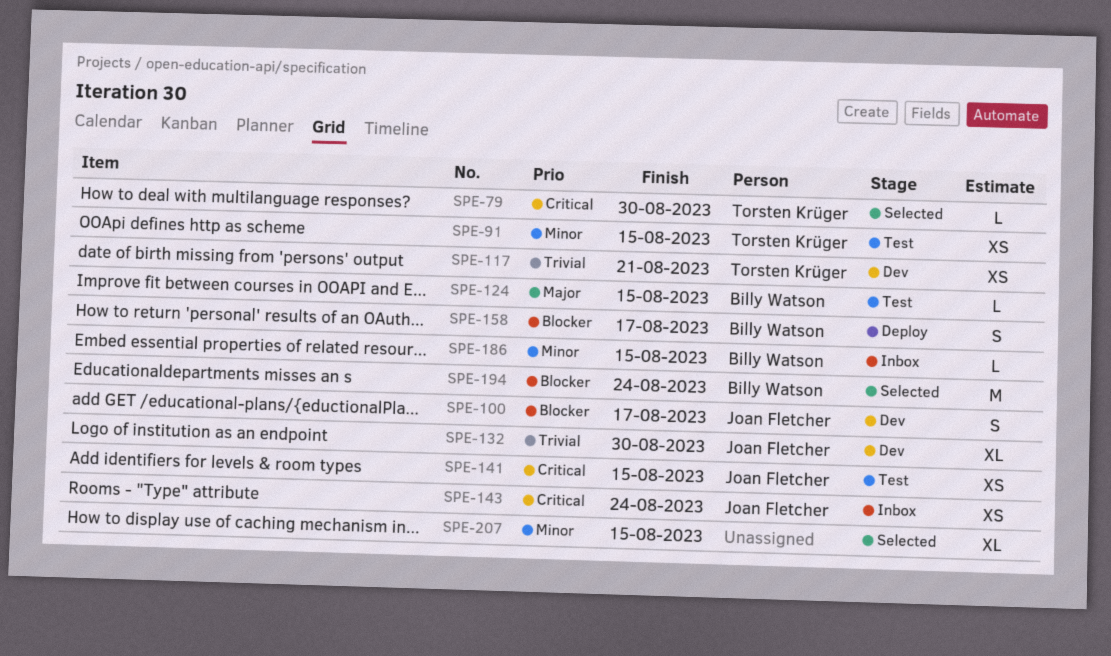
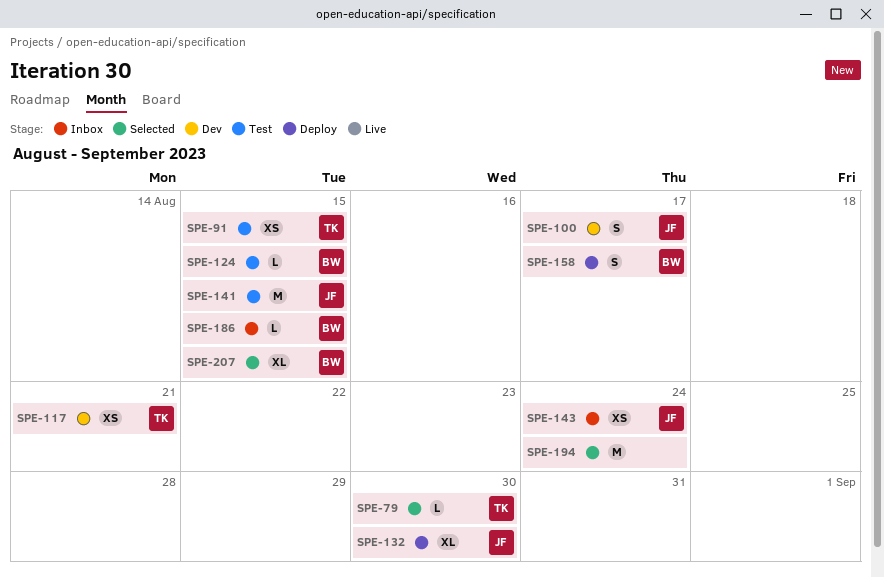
SPE-132, status: Dev -> Deploy
SPE-141, estimate: XS -> M
SPE-194, owner: Billy Watson -> none
SPE-207, owner: none -> Billy Watson

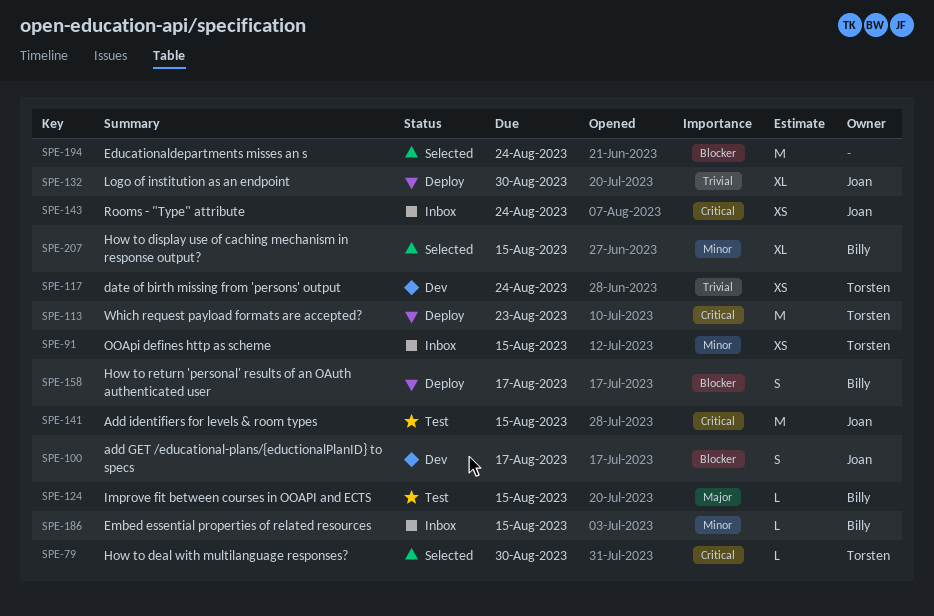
SPE-91, status: Test -> Inbox
SPE-113: none -> present
SPE-117, due: Aug 21 -> Aug 24

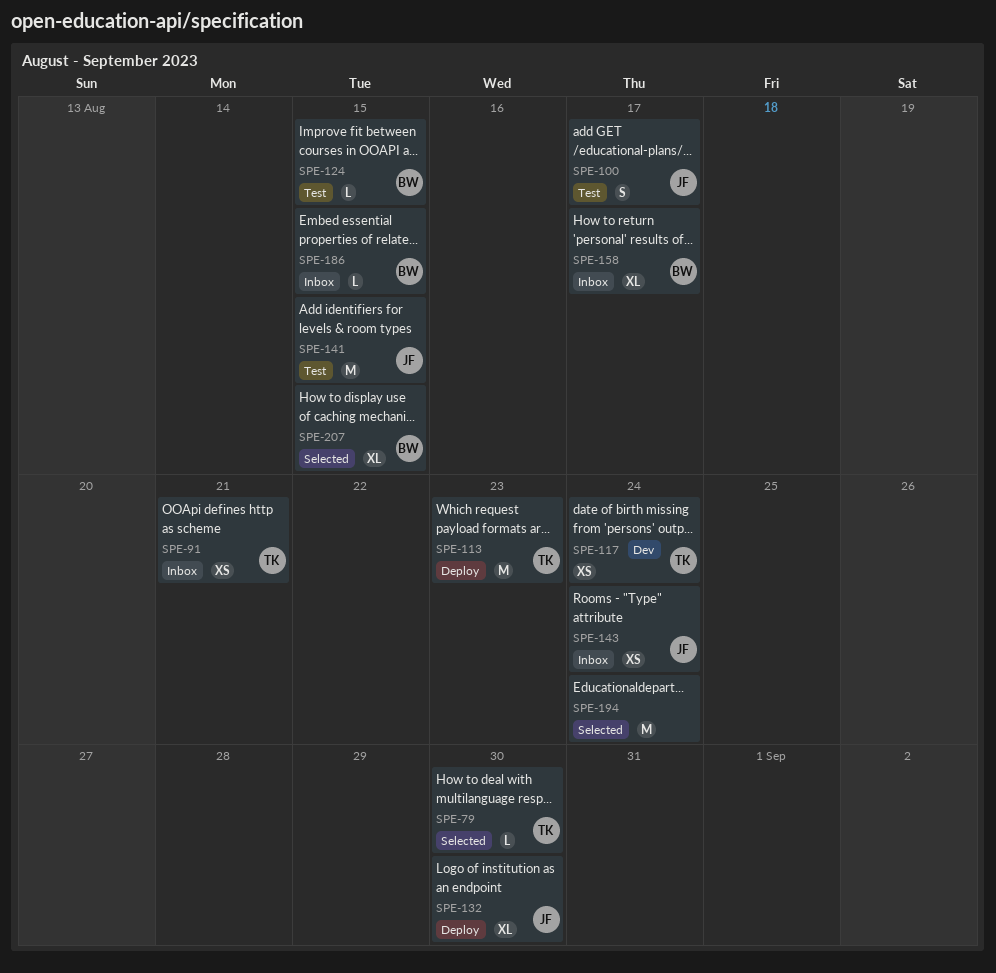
SPE-91, due: Aug 15 -> Aug 21
SPE-100, status: Dev -> Test
SPE-158, status: Deploy -> Inbox
SPE-158, estimate: S -> XL

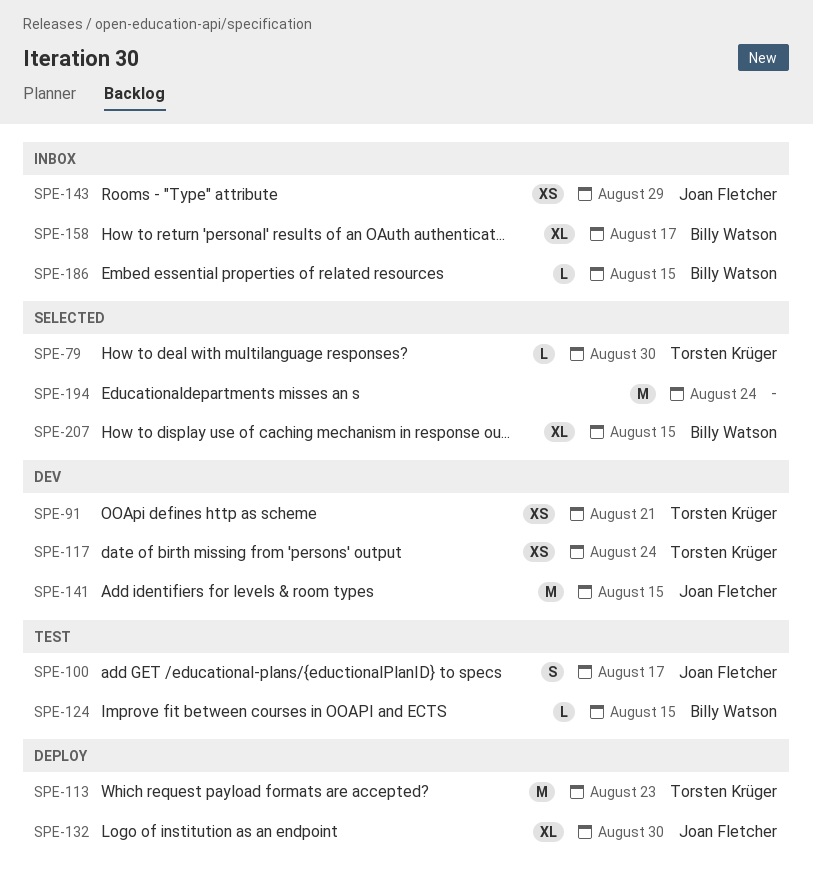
SPE-91, status: Inbox -> Dev
SPE-141, status: Test -> Dev
SPE-143, due: Aug 24 -> Aug 29

